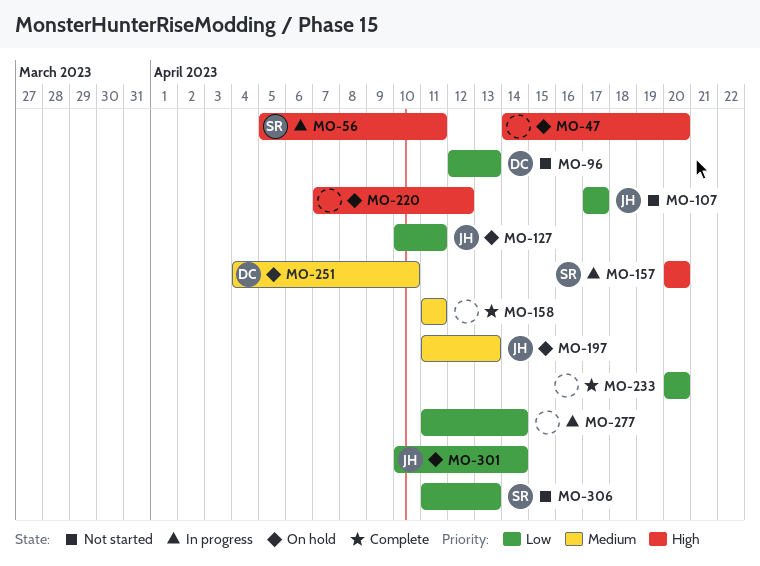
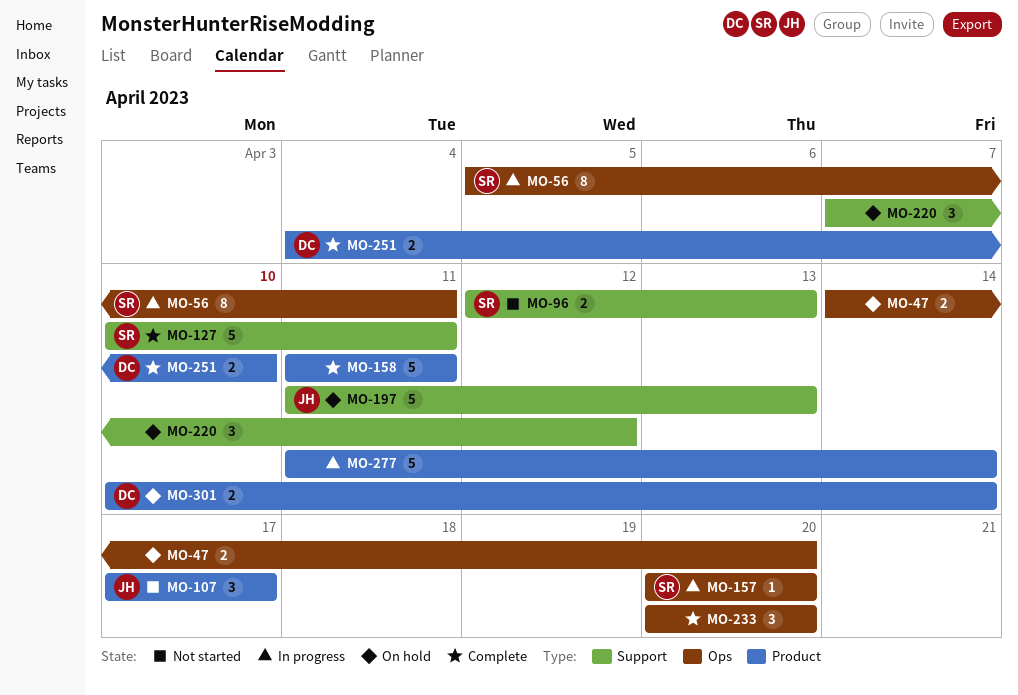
MO-96, owner: DC -> SR
MO-127, status: On hold -> Complete
MO-127, owner: JH -> SR
MO-251, status: On hold -> Complete
MO-301, owner: JH -> DC
MO-306: present -> none

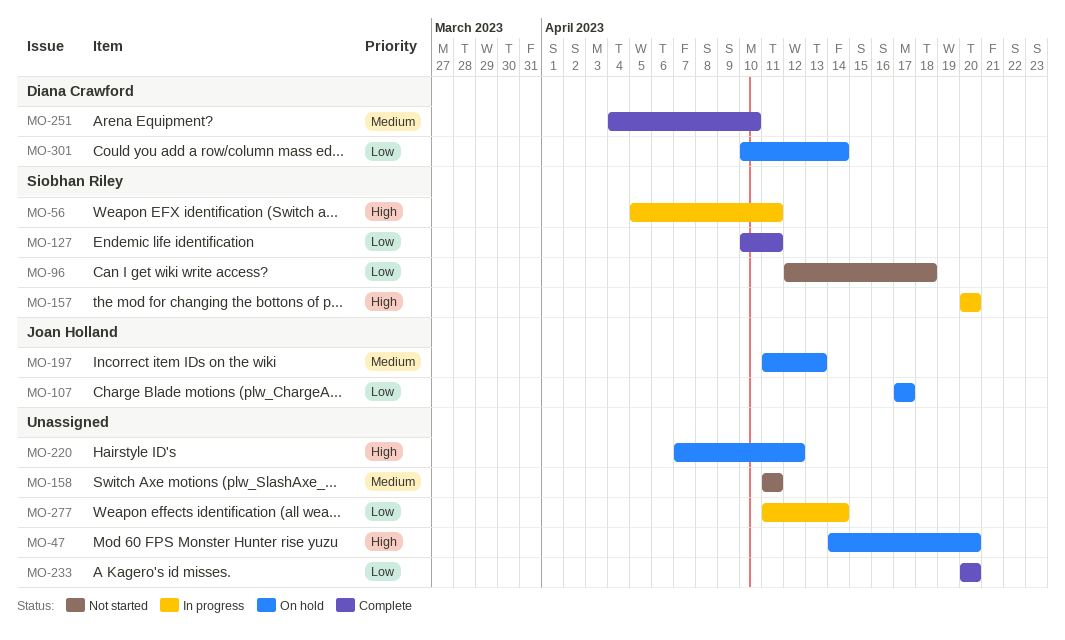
MO-96, due: Apr 13 -> Apr 18
MO-107, status: Not started -> On hold
MO-158, status: Complete -> Not started

